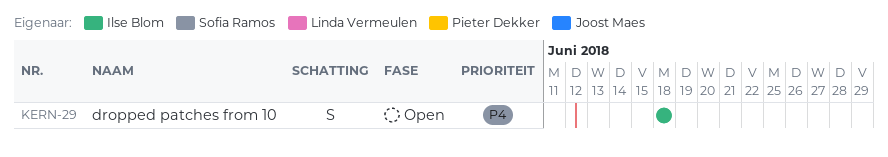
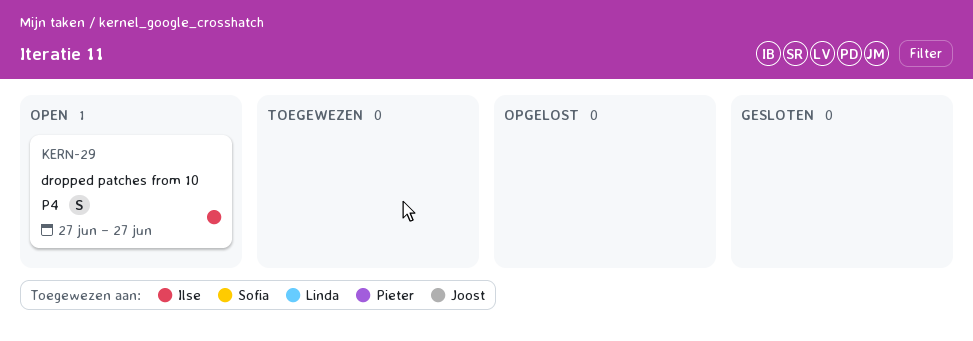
KERN-29, start: Jun 18 -> Jun 27
KERN-29, due: Jun 18 -> Jun 27

